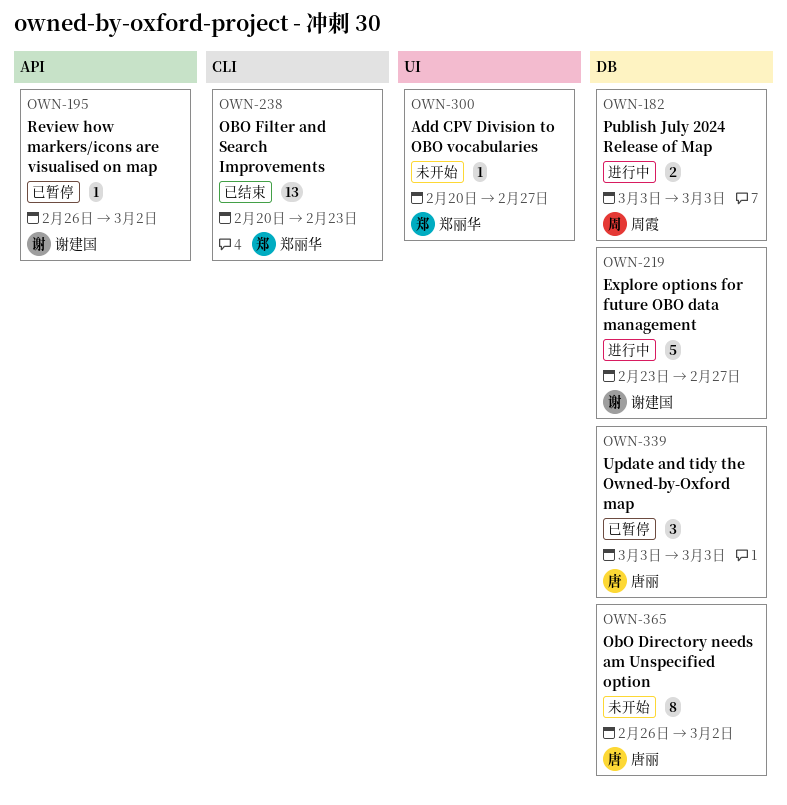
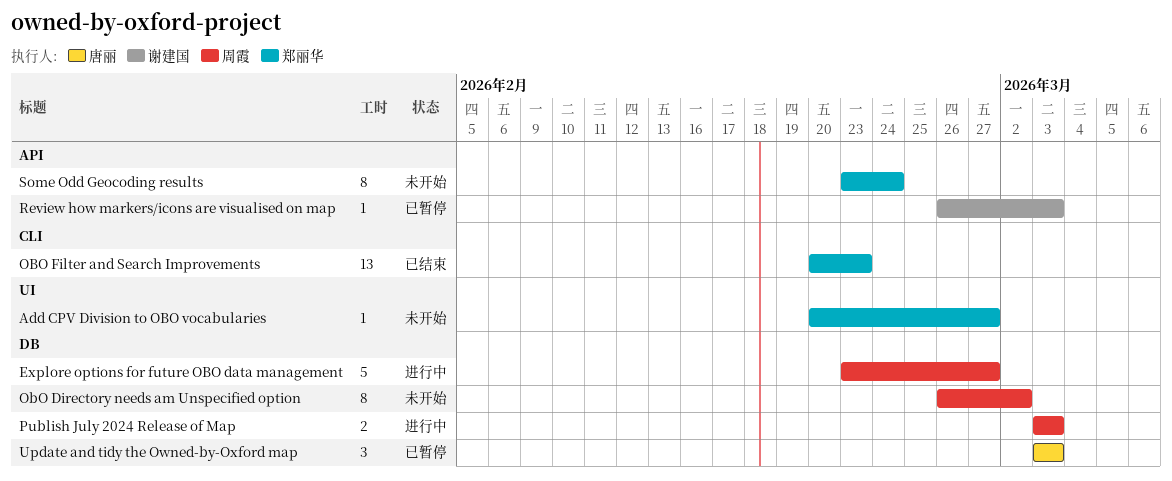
Explore options for future OBO data management, owner: 谢建国 -> 周霞
ObO Directory needs am Unspecified option, owner: 唐丽 -> 周霞
Review how markers/icons are visualised on map, due: Mar 2 -> Mar 3
Some Odd Geocoding results: none -> present

